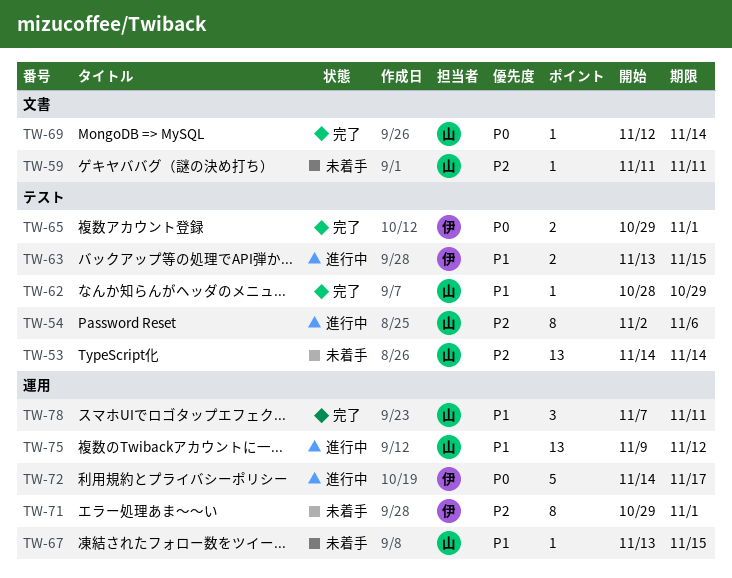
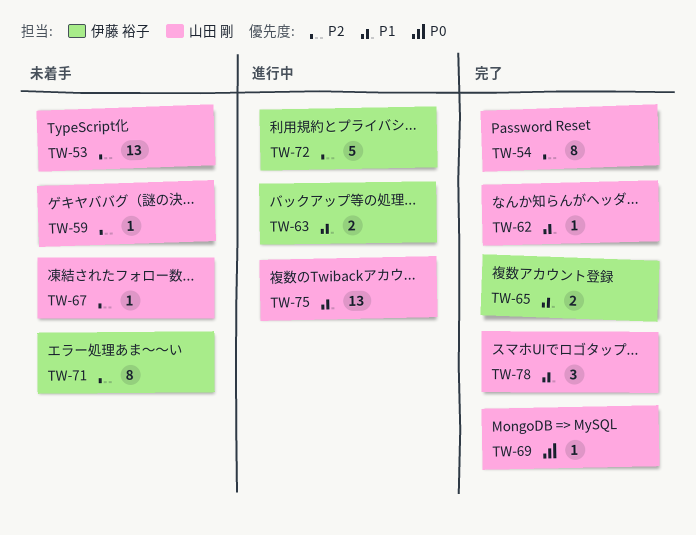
TW-54, status: 進行中 -> 完了
TW-65, priority: P0 -> P1
TW-67, priority: P1 -> P2
TW-72, priority: P0 -> P2

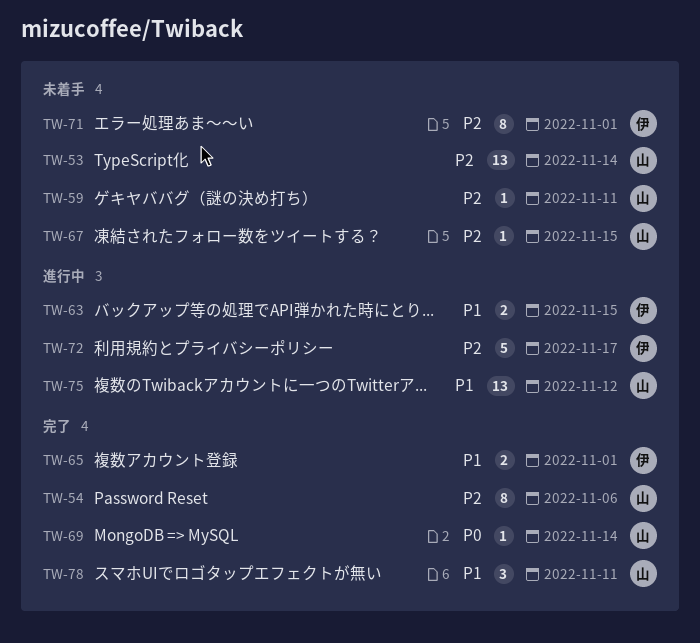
TW-62: present -> none

